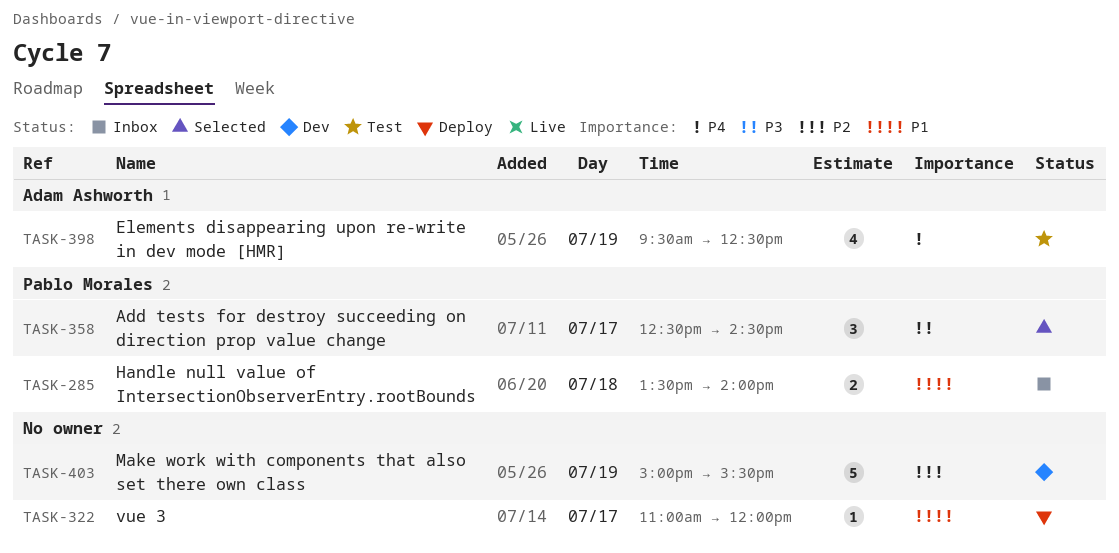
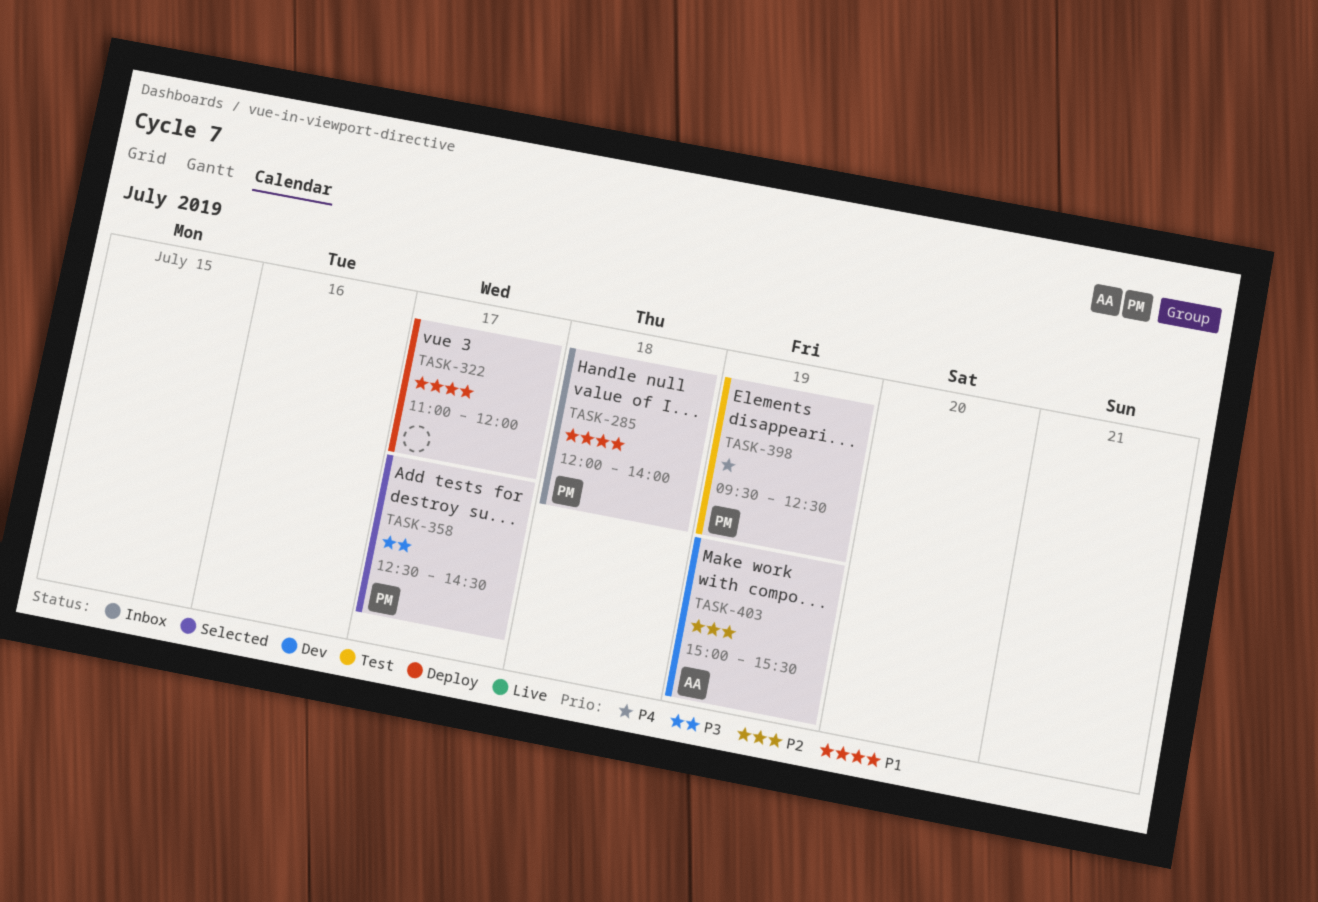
TASK-285, begins: 13:30 -> 12:00
TASK-398, owner: Adam Ashworth -> Pablo Morales
TASK-403, owner: none -> Adam Ashworth

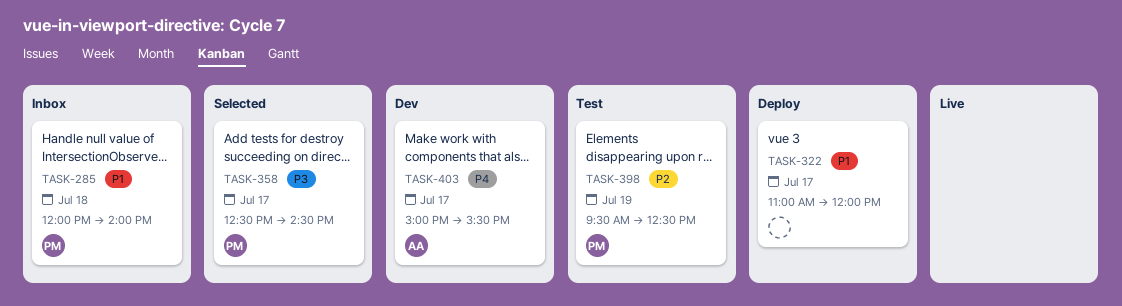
TASK-398, priority: P4 -> P2
TASK-403, priority: P2 -> P4
TASK-403, day: Jul 19 -> Jul 17

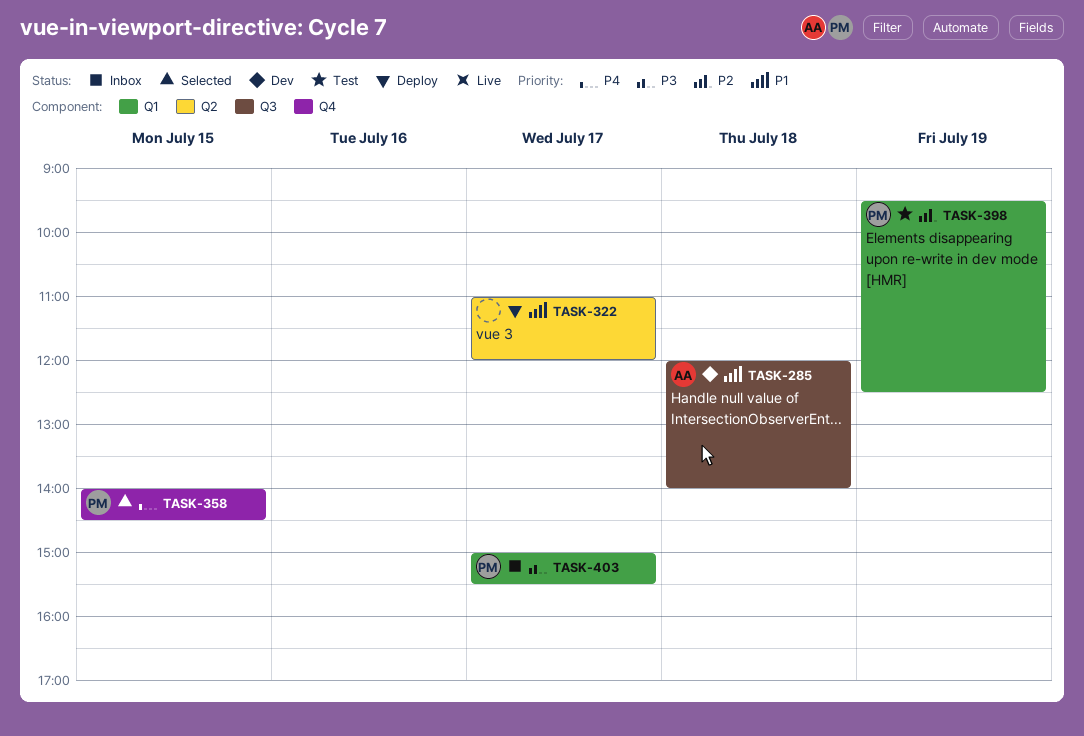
TASK-285, status: Inbox -> Dev
TASK-285, owner: PM -> AA
TASK-358, priority: P3 -> P4
TASK-358, day: Jul 17 -> Jul 15
TASK-358, begins: 12:30 -> 14:00
TASK-403, status: Dev -> Inbox
TASK-403, owner: AA -> PM
TASK-403, priority: P4 -> P3

